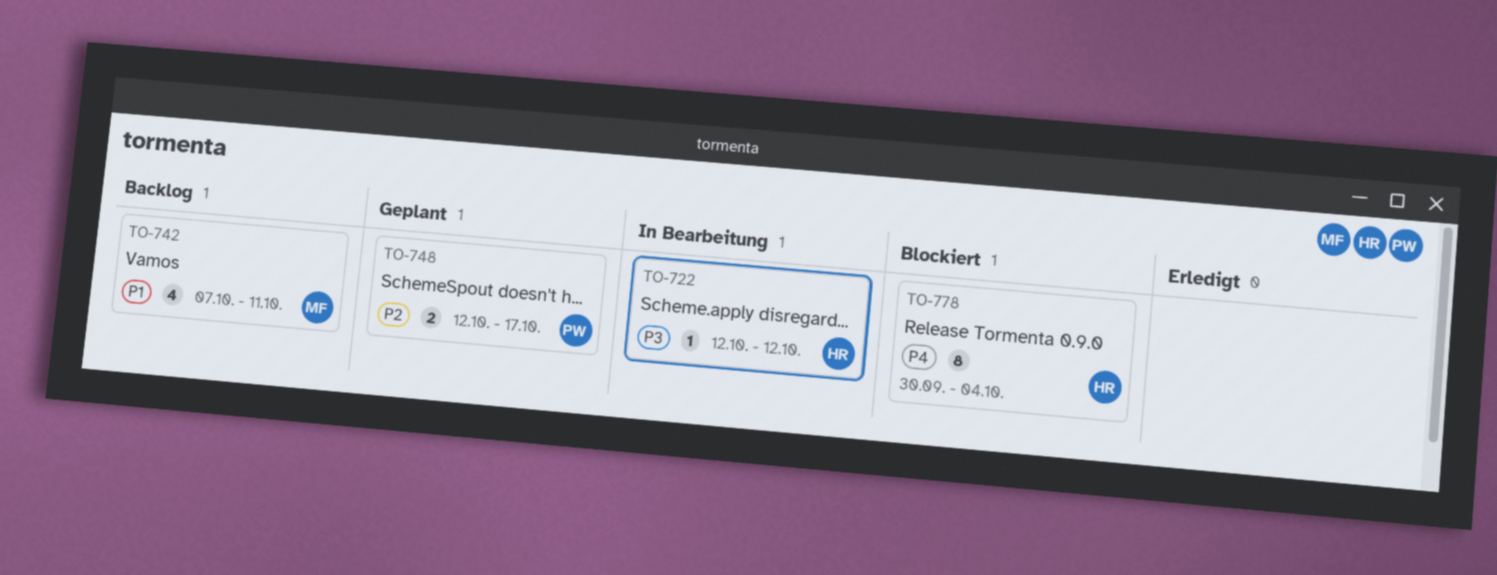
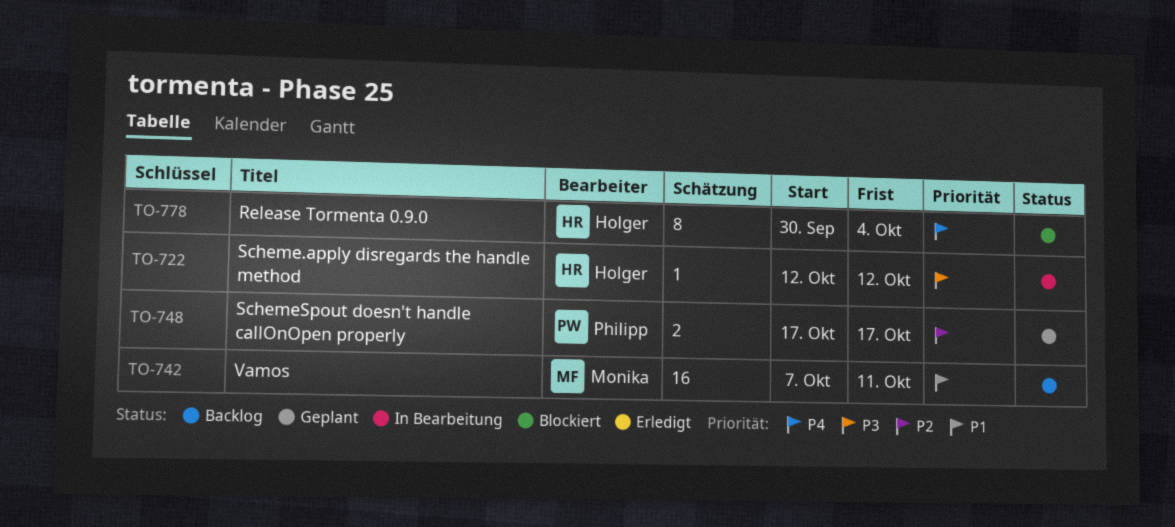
TO-742, estimate: 4 -> 16
TO-748, start: Oct 12 -> Oct 17

